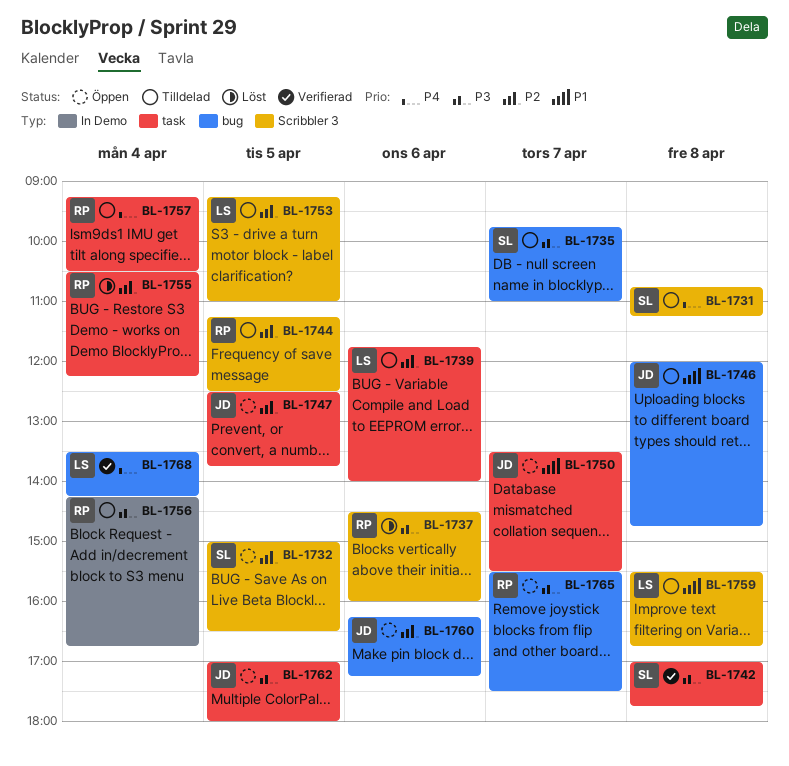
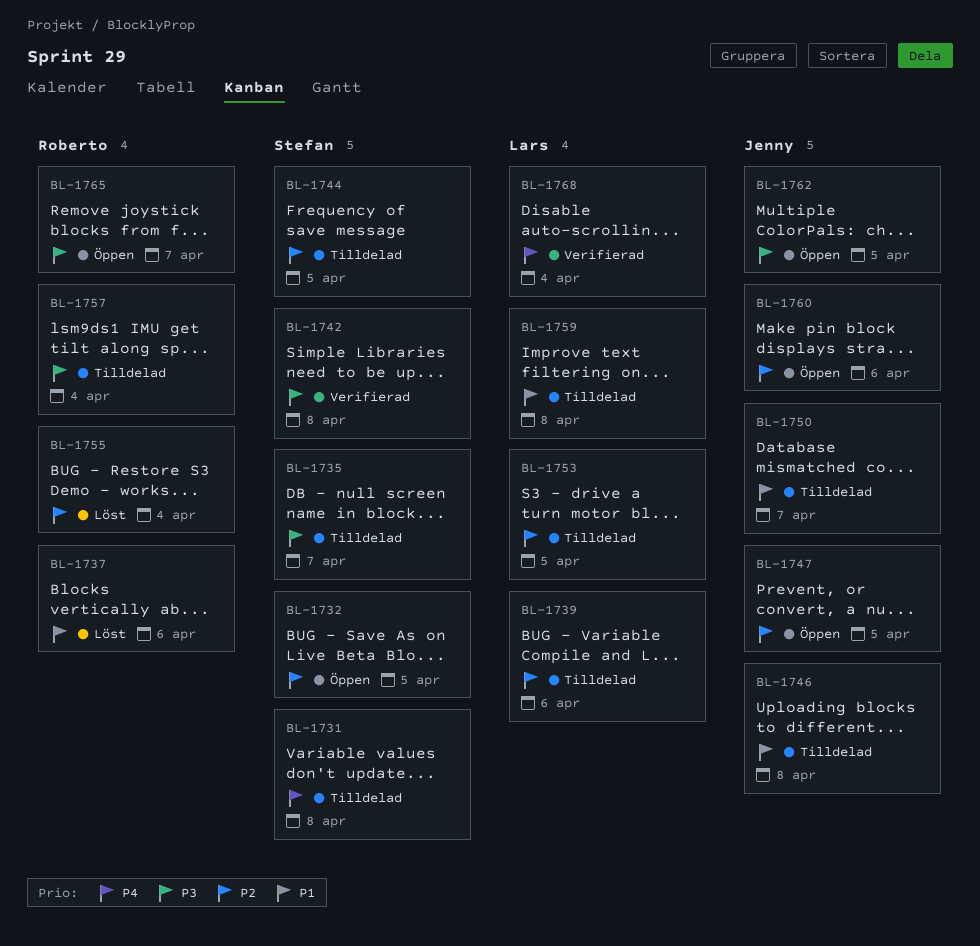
BL-1737, priority: P3 -> P1
BL-1744, owner: Roberto -> Stefan
BL-1750, status: Öppen -> Tilldelad
BL-1756: present -> none
BL-1757, priority: P4 -> P3

